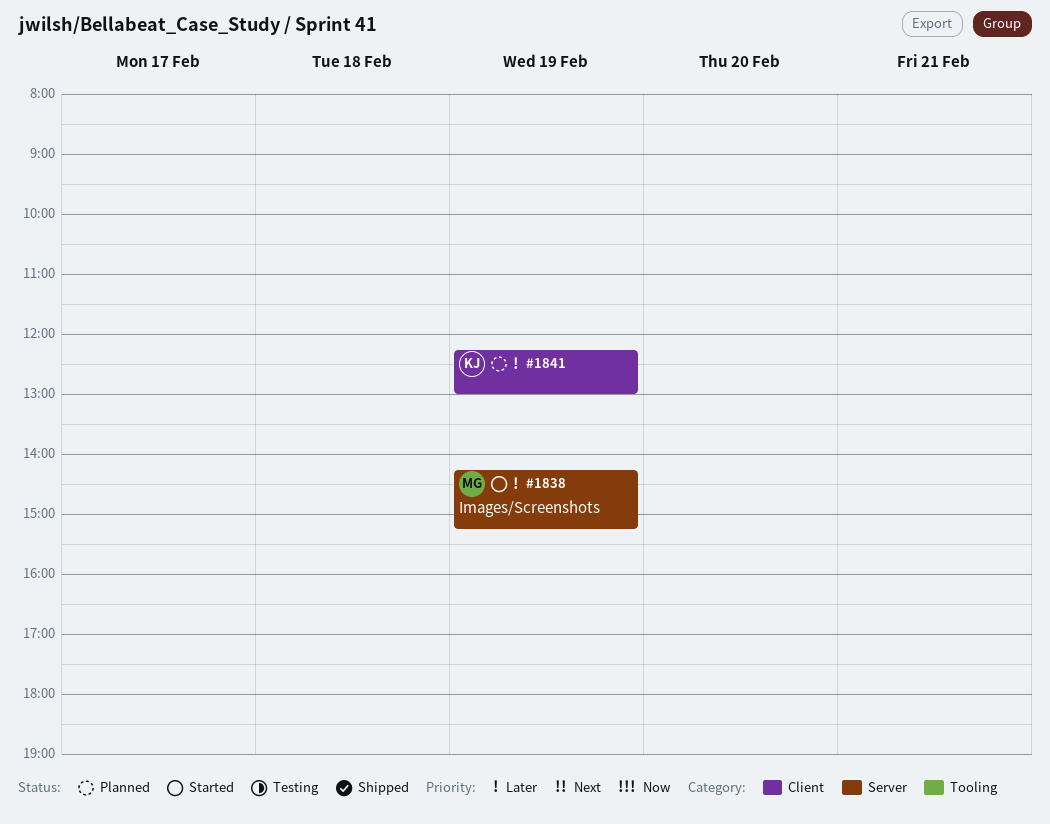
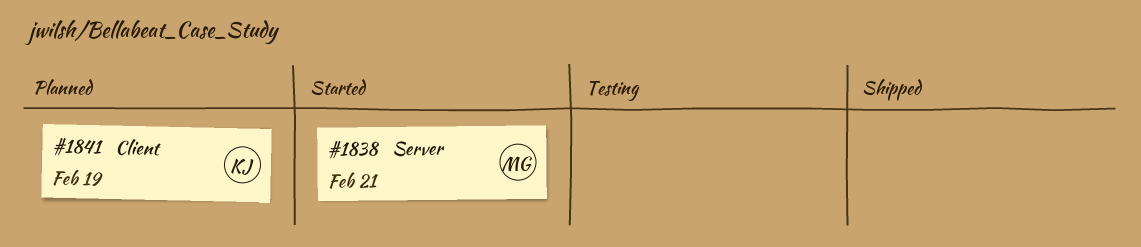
#1838, day: Feb 19 -> Feb 21

